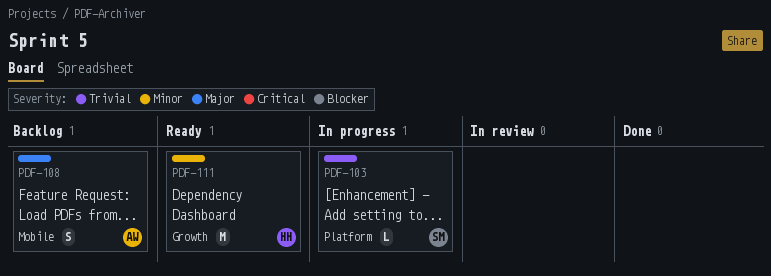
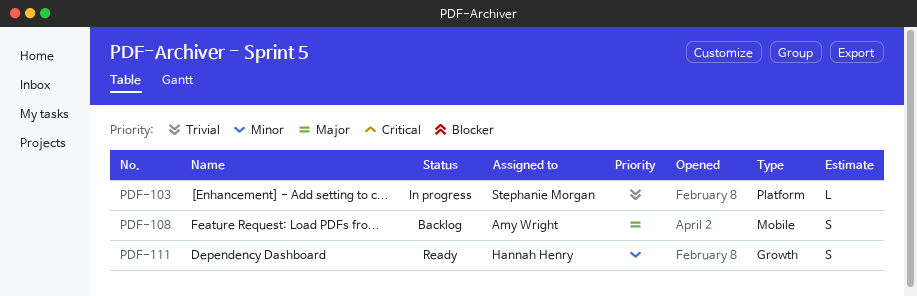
PDF-111, estimate: M -> S

